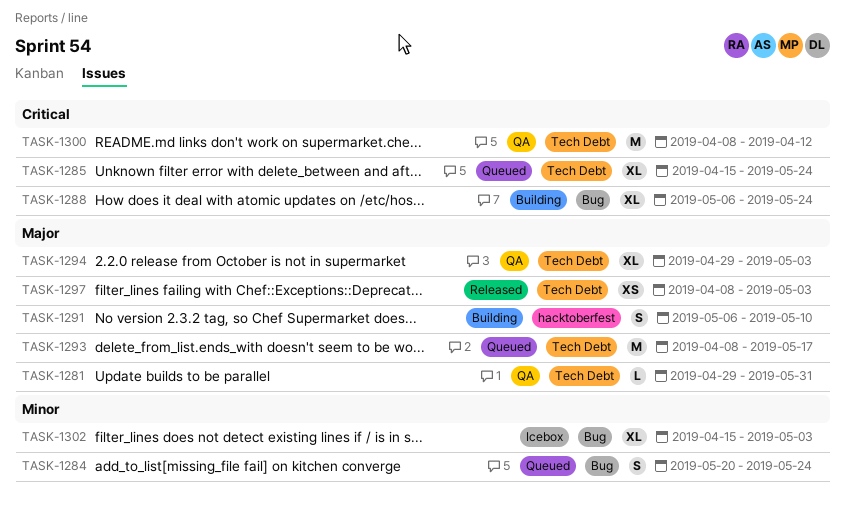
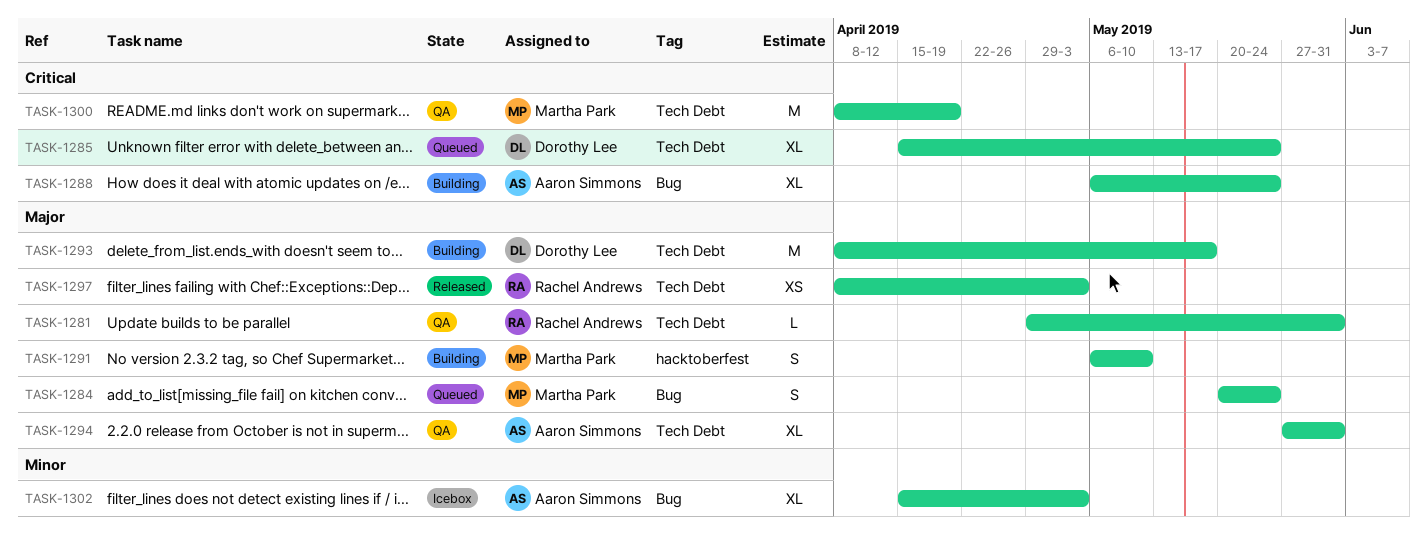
TASK-1284, priority: Minor -> Major
TASK-1293, status: Queued -> Building
TASK-1294, start: Apr 29 -> May 27
TASK-1294, due: May 3 -> May 31
TASK-1300, due: Apr 12 -> Apr 19

